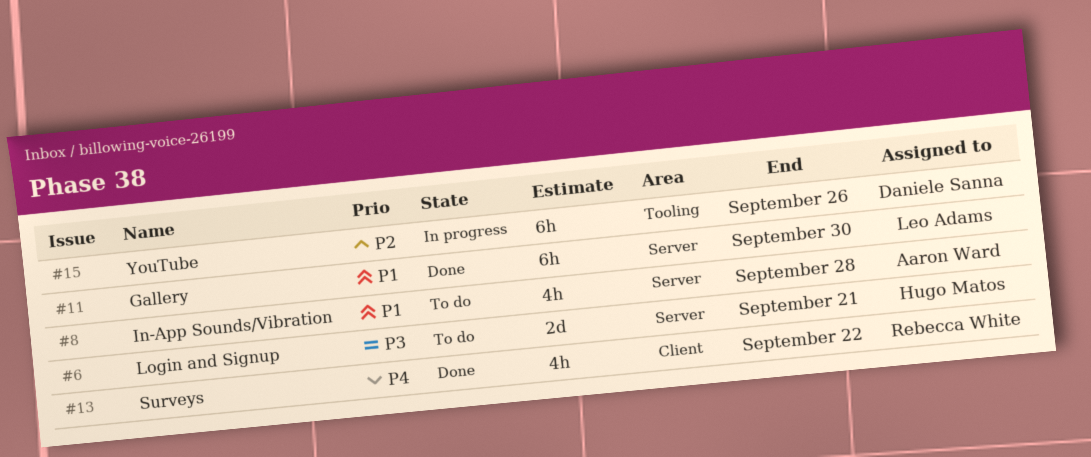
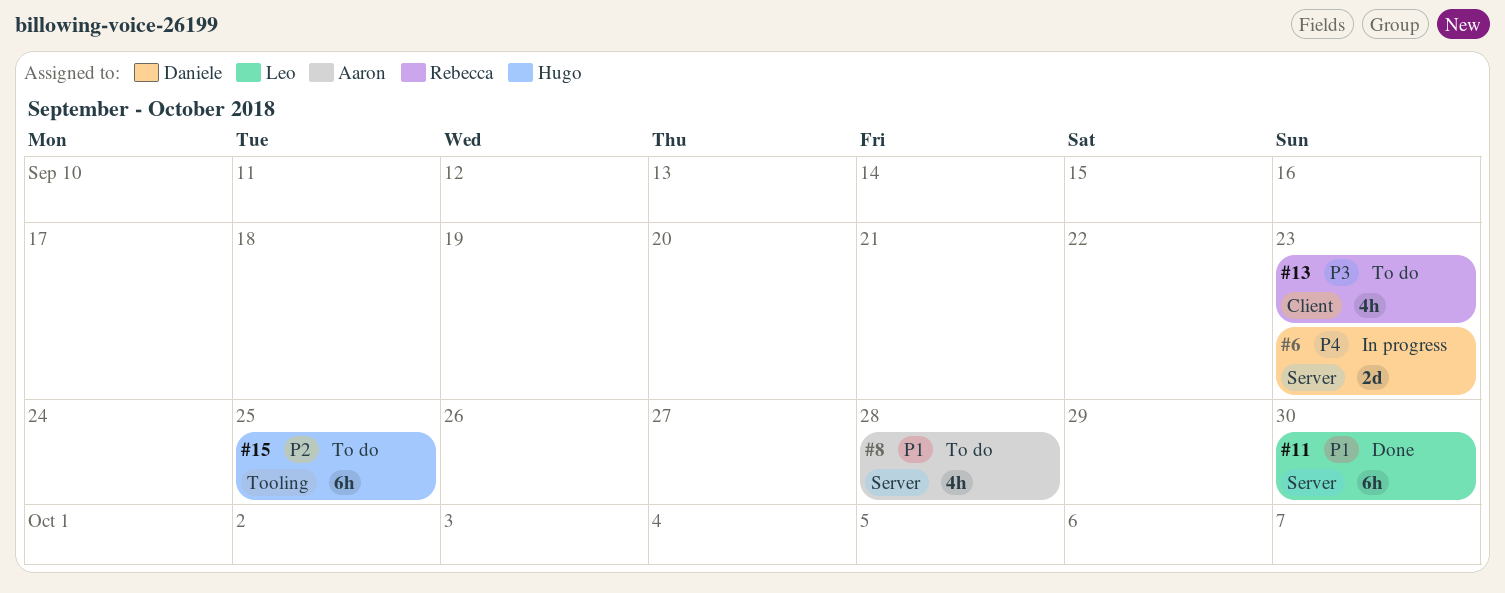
#6, status: To do -> In progress
#6, owner: Hugo Matos -> Daniele Sanna
#6, priority: P3 -> P4
#6, due: Sep 21 -> Sep 23
#13, status: Done -> To do
#13, priority: P4 -> P3
#13, due: Sep 22 -> Sep 23
#15, status: In progress -> To do
#15, owner: Daniele Sanna -> Hugo Matos
#15, due: Sep 26 -> Sep 25

